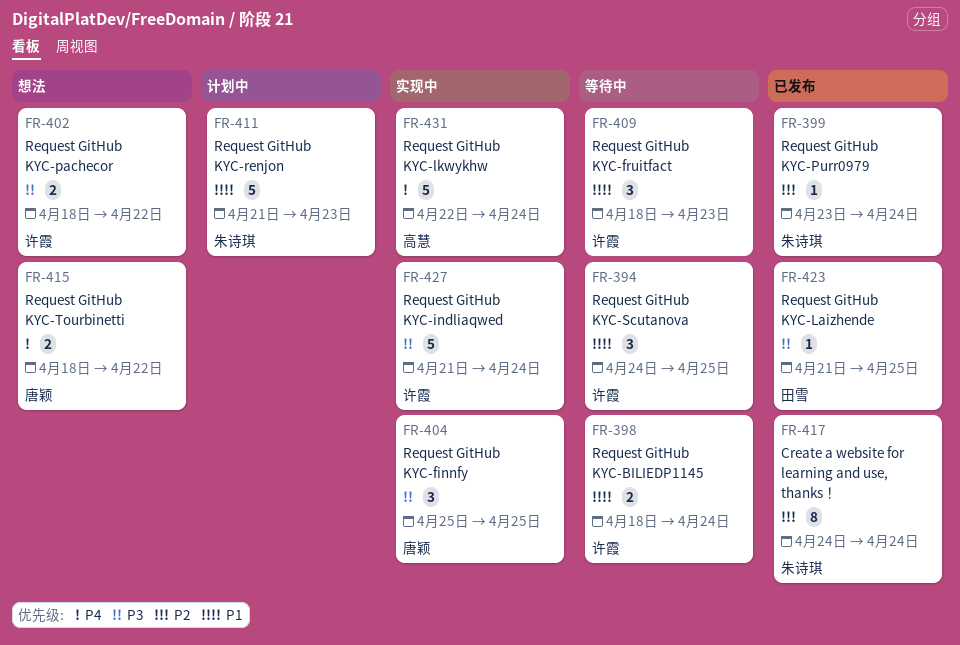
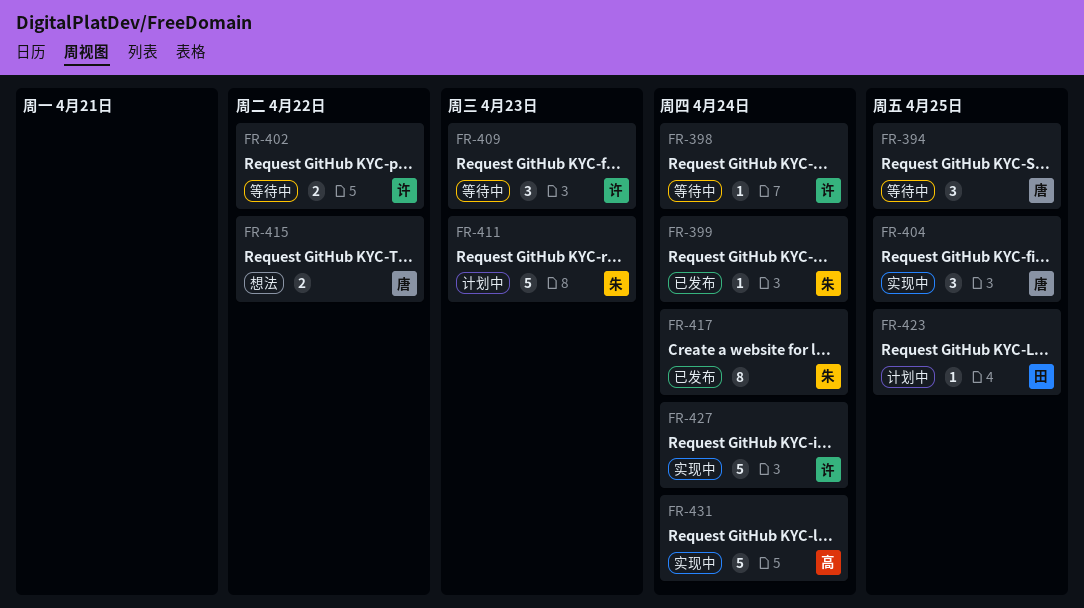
FR-394, owner: 许霞 -> 唐颖
FR-398, estimate: 2 -> 1
FR-402, status: 想法 -> 等待中
FR-423, status: 已发布 -> 计划中

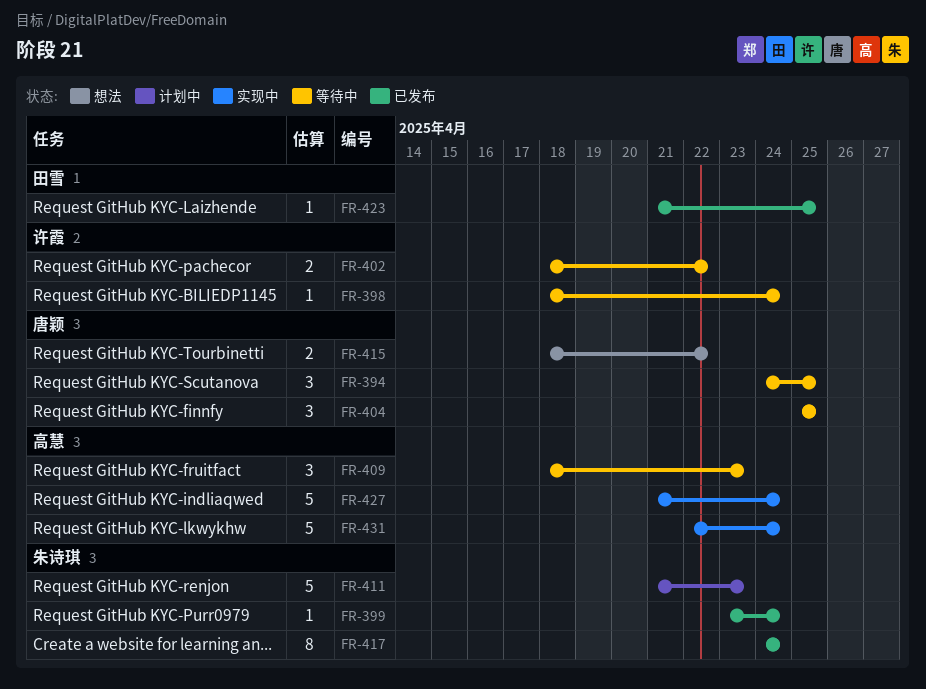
FR-404, status: 实现中 -> 等待中
FR-409, owner: 许霞 -> 高慧
FR-423, status: 计划中 -> 已发布
FR-427, owner: 许霞 -> 高慧

